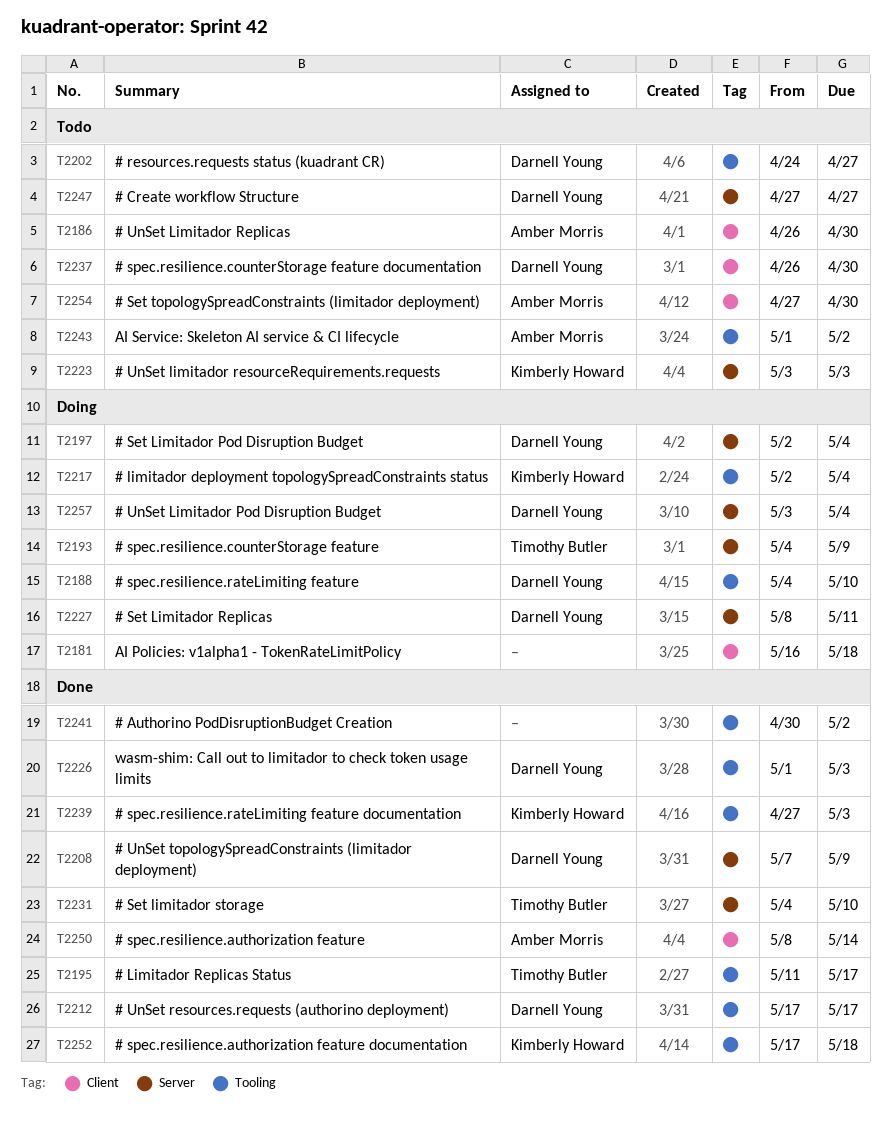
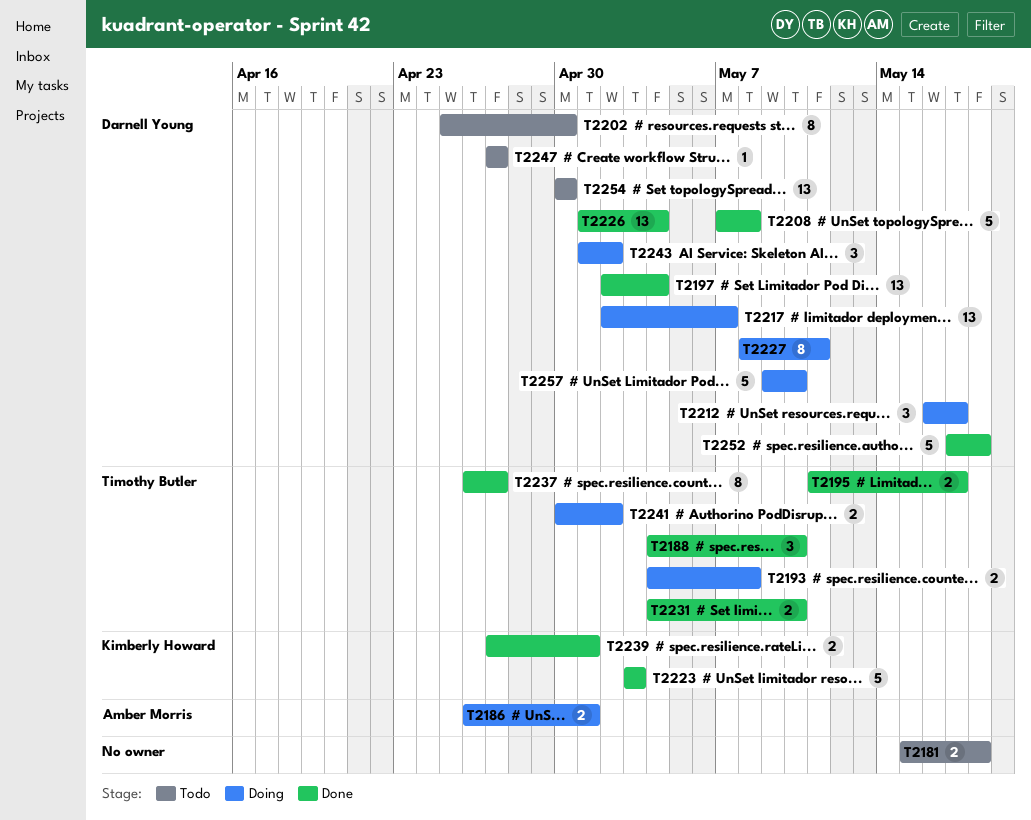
T2181, status: Doing -> Todo
T2181, start: May 16 -> May 15
T2186, status: Todo -> Doing
T2186, due: Apr 30 -> May 1
T2188, status: Doing -> Done
T2188, owner: Darnell Young -> Timothy Butler
T2193, due: May 9 -> May 8
T2197, status: Doing -> Done
T2202, start: Apr 24 -> Apr 25
T2202, due: Apr 27 -> Apr 30
T2208, due: May 9 -> May 8
T2212, status: Done -> Doing
T2212, start: May 17 -> May 16
T2217, owner: Kimberly Howard -> Darnell Young
T2217, due: May 4 -> May 7
T2223, status: Todo -> Done
T2226, due: May 3 -> May 4
T2237, status: Todo -> Done
T2237, owner: Darnell Young -> Timothy Butler
T2237, due: Apr 30 -> Apr 27
T2239, due: May 3 -> May 1
T2241, status: Done -> Doing
T2241, owner: none -> Timothy Butler
T2243, status: Todo -> Doing
T2243, owner: Amber Morris -> Darnell Young
T2250: present -> none
T2252, owner: Kimberly Howard -> Darnell Young
T2254, owner: Amber Morris -> Darnell Young
T2254, start: Apr 27 -> Apr 30
T2257, start: May 3 -> May 9
T2257, due: May 4 -> May 10

